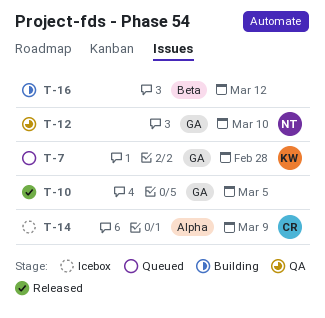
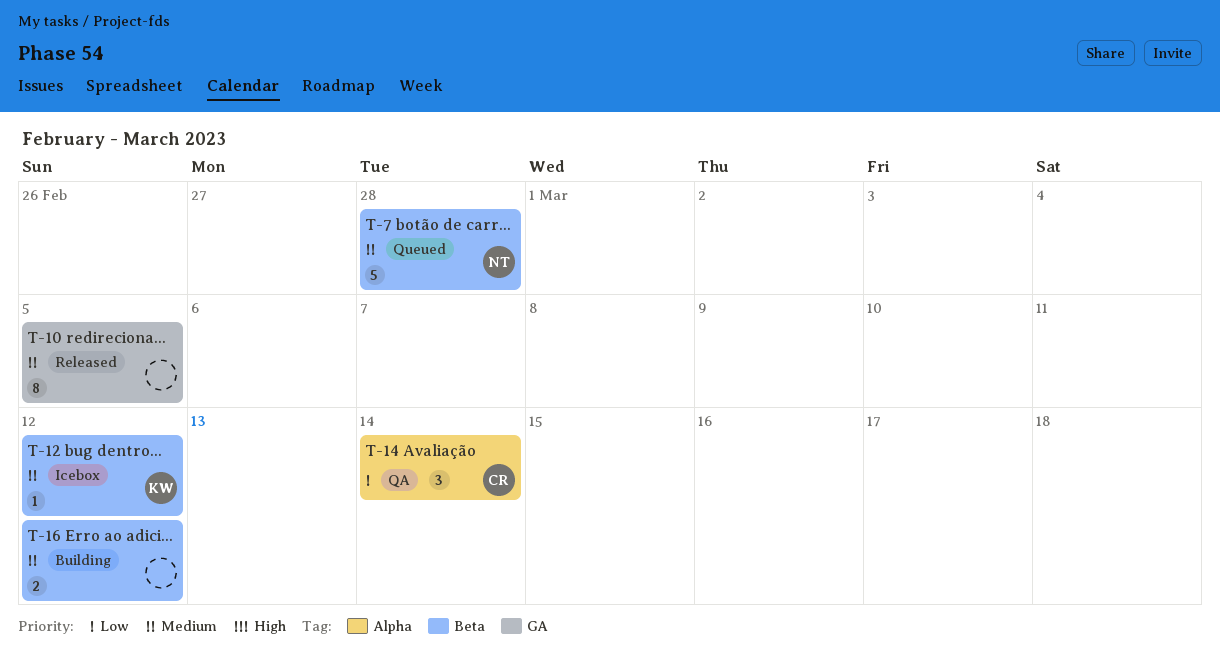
T-7, owner: KW -> NT
T-7, label: GA -> Beta
T-12, status: QA -> Icebox
T-12, owner: NT -> KW
T-12, label: GA -> Beta
T-12, due: Mar 10 -> Mar 12
T-14, status: Icebox -> QA
T-14, due: Mar 9 -> Mar 14

